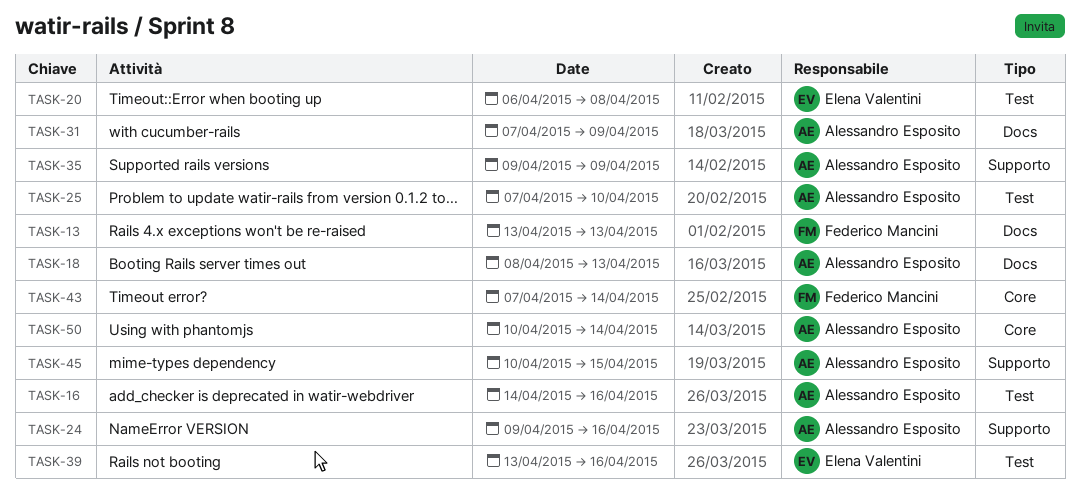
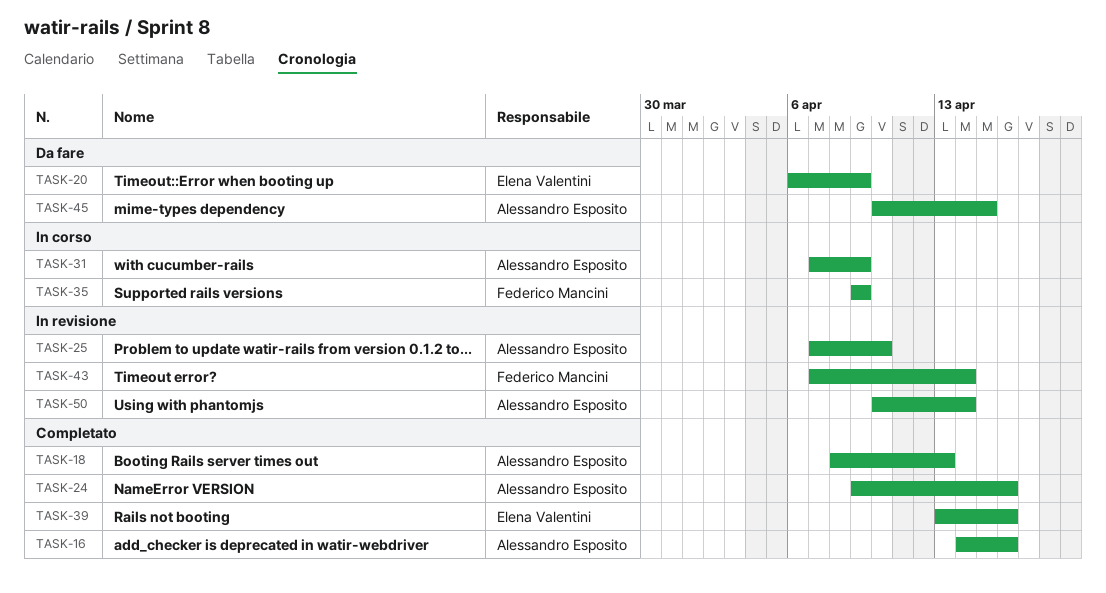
TASK-13: present -> none
TASK-20, due: Apr 8 -> Apr 9
TASK-35, owner: Alessandro Esposito -> Federico Mancini

